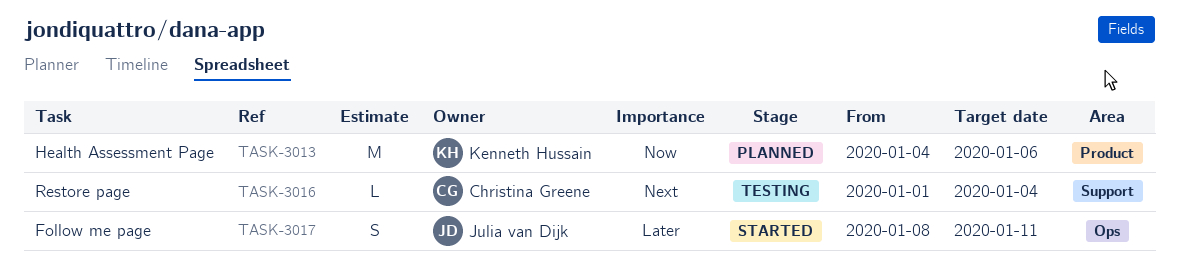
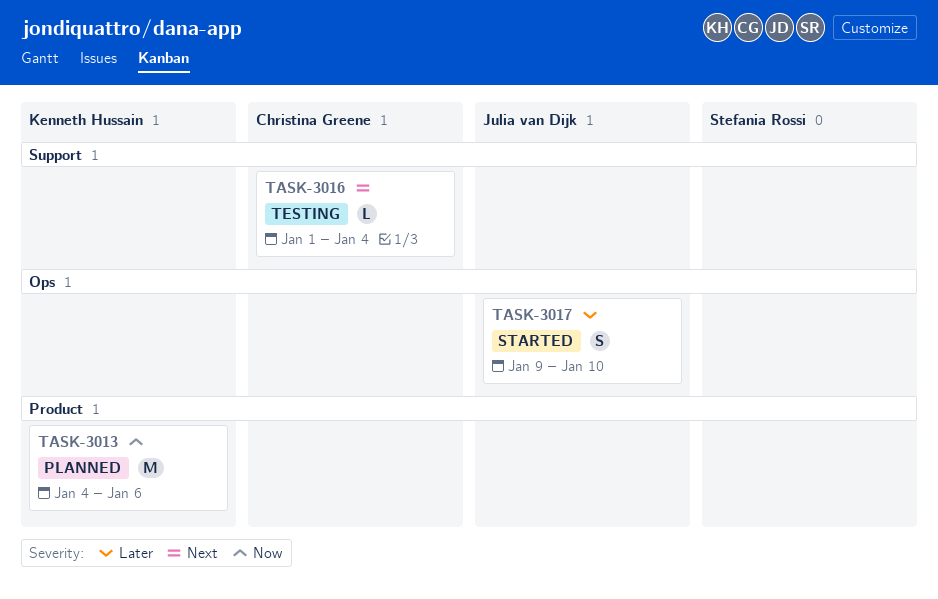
TASK-3017, start: Jan 8 -> Jan 9
TASK-3017, due: Jan 11 -> Jan 10

